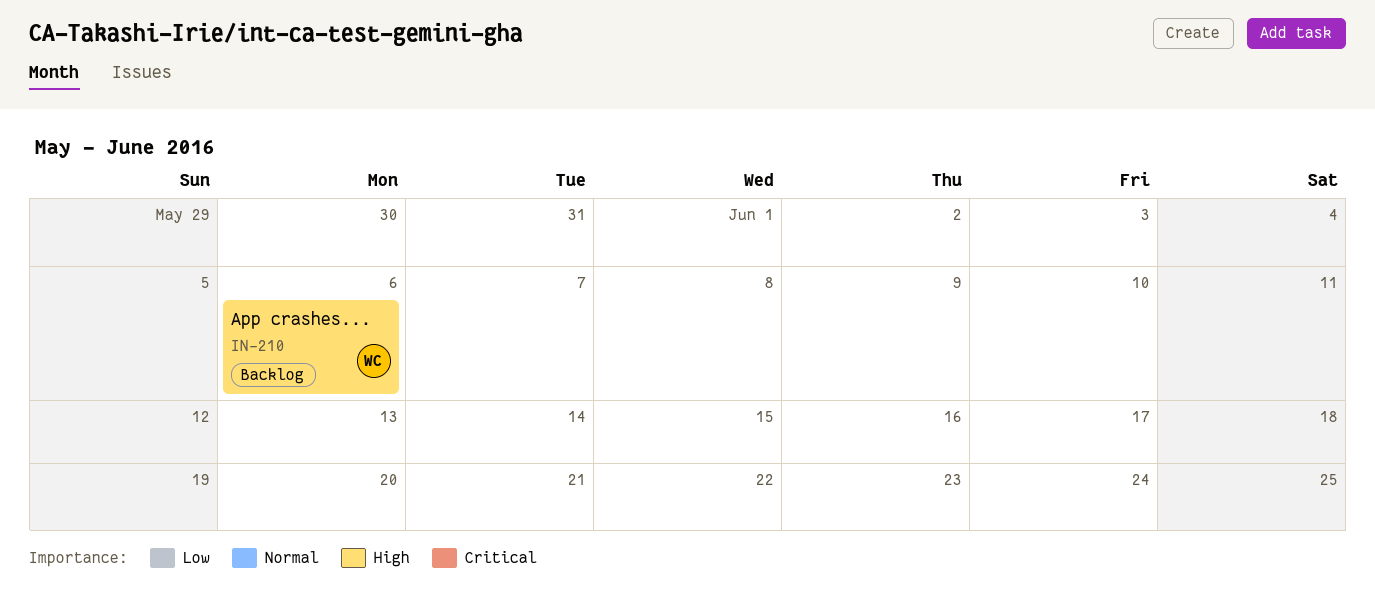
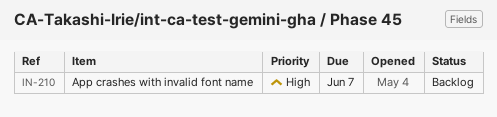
IN-210, due: Jun 6 -> Jun 7

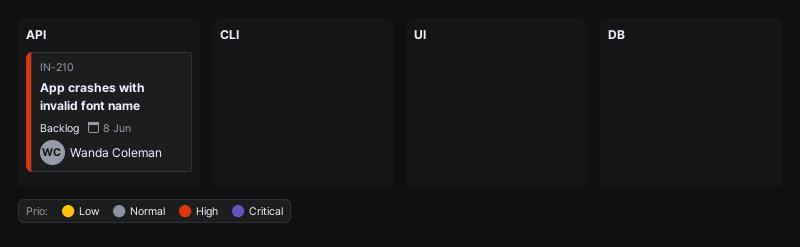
IN-210, due: Jun 7 -> Jun 8

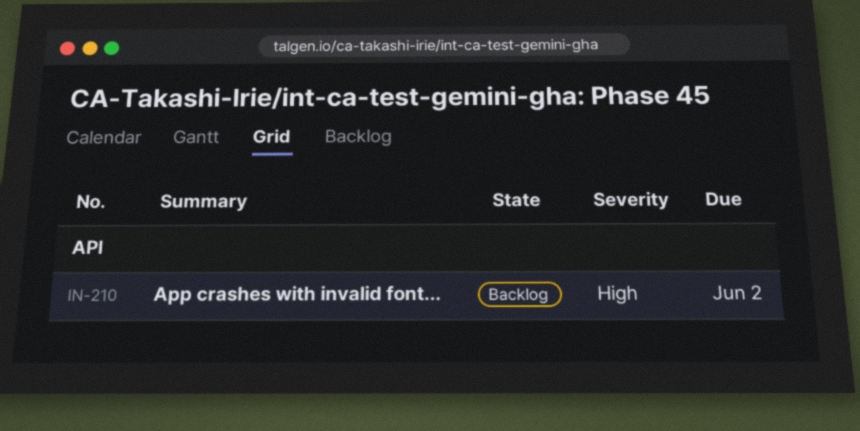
IN-210, due: Jun 8 -> Jun 2

